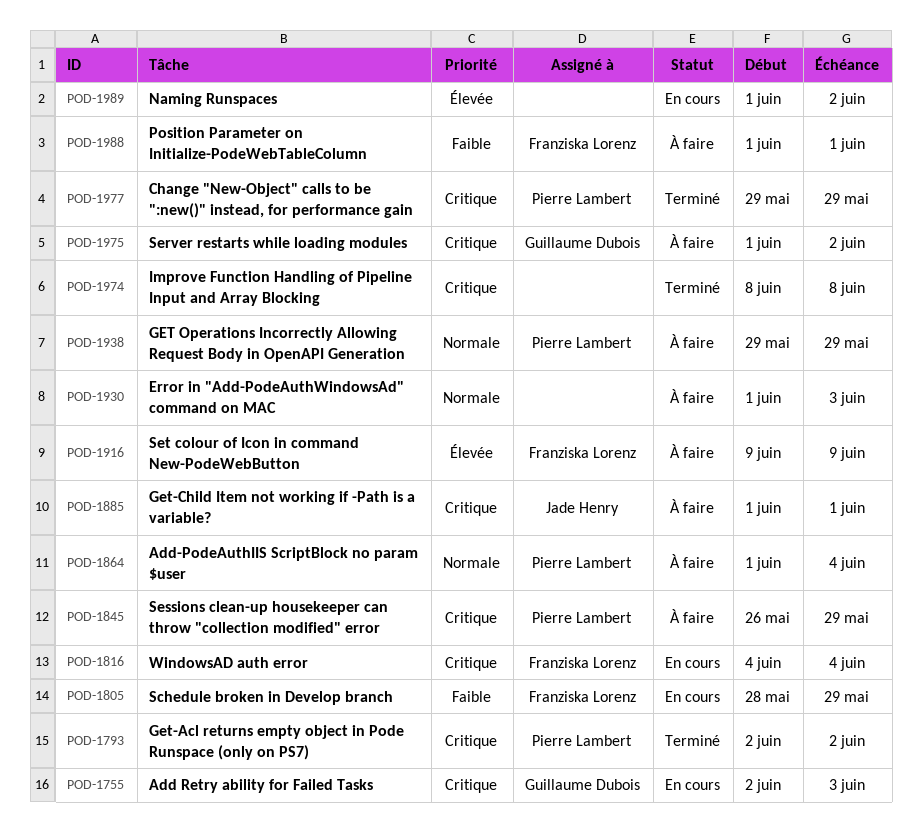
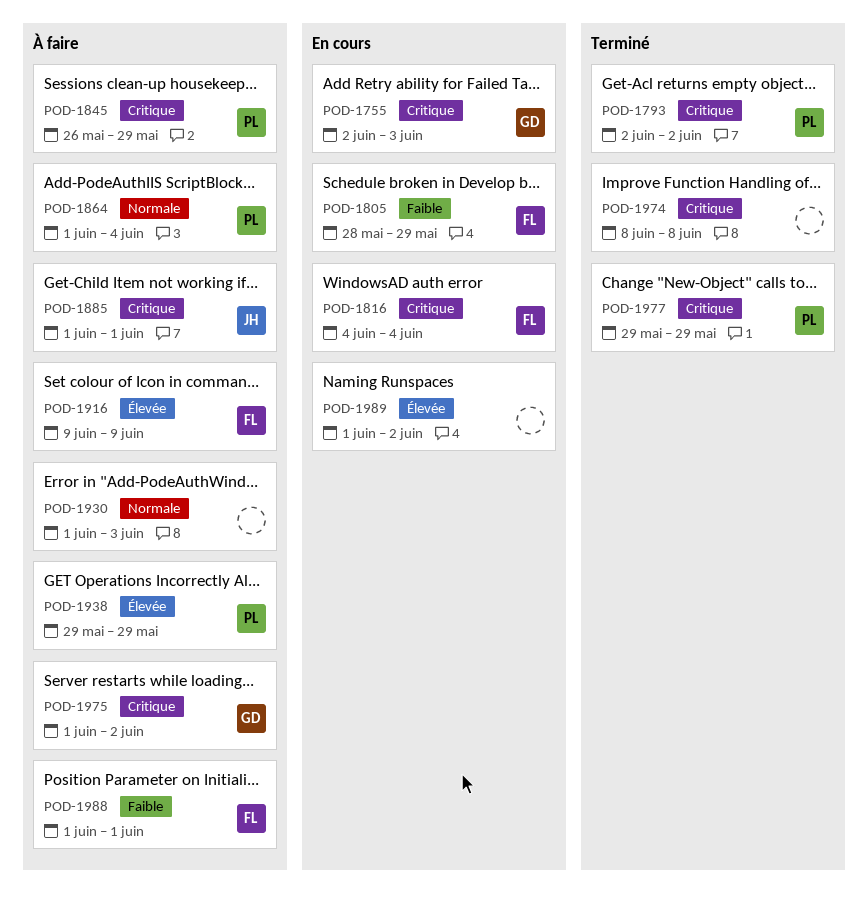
POD-1938, priority: Normale -> Élevée

